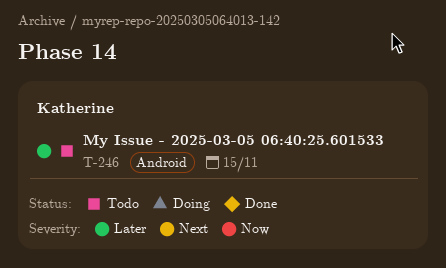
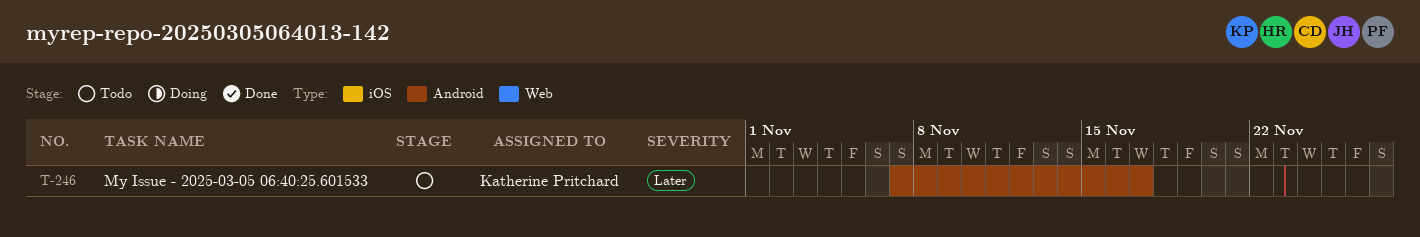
T-246, due: Nov 15 -> Nov 17

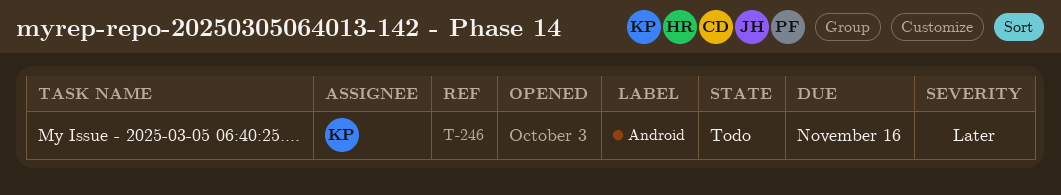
T-246, due: Nov 17 -> Nov 16

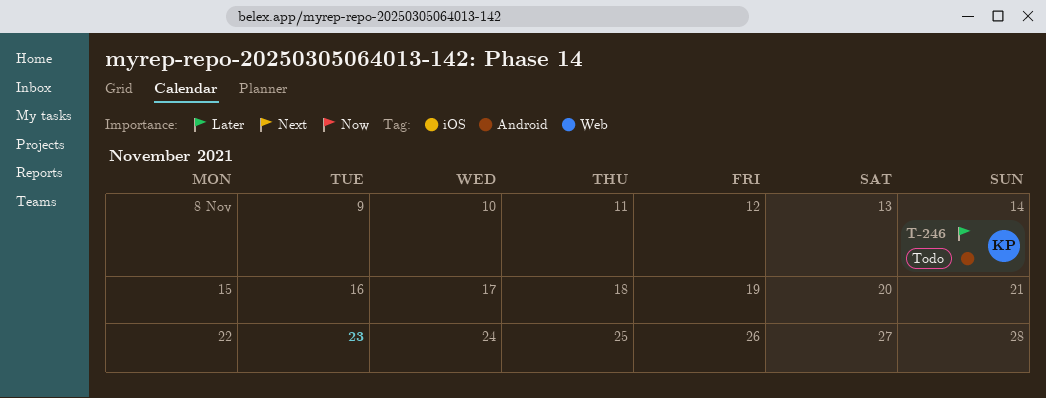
T-246, due: Nov 16 -> Nov 14

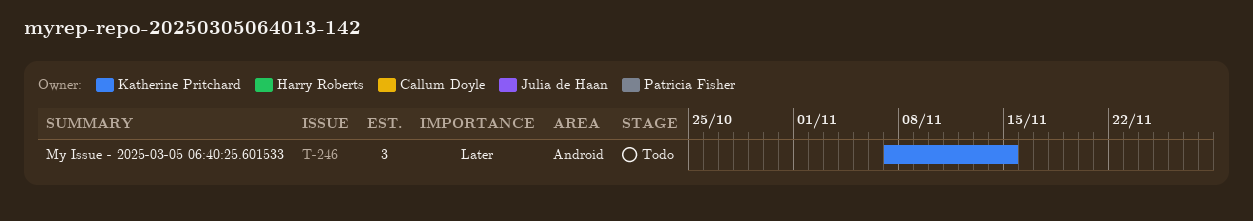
T-246, due: Nov 14 -> Nov 15

